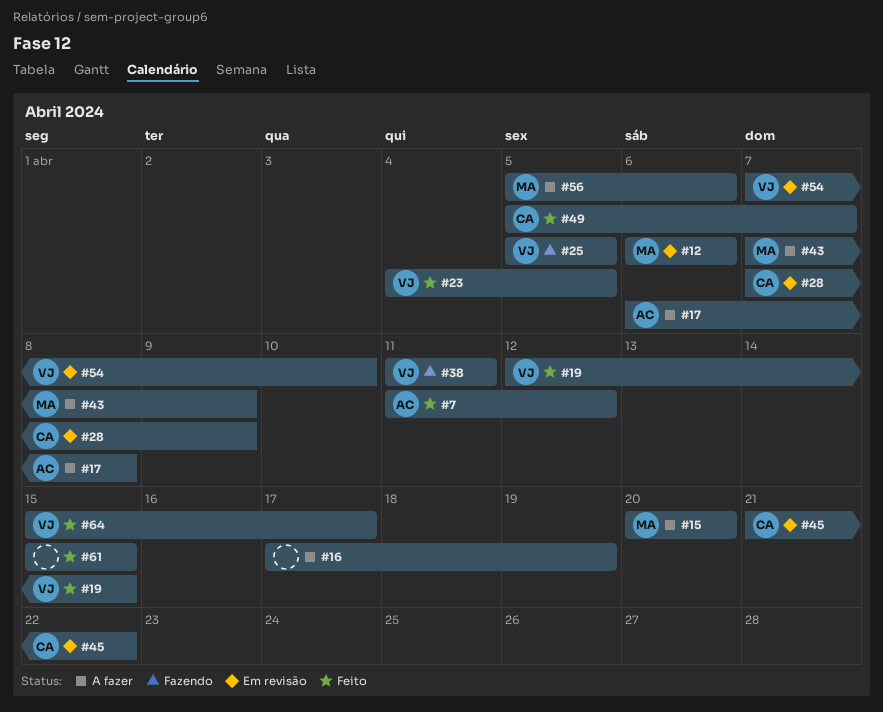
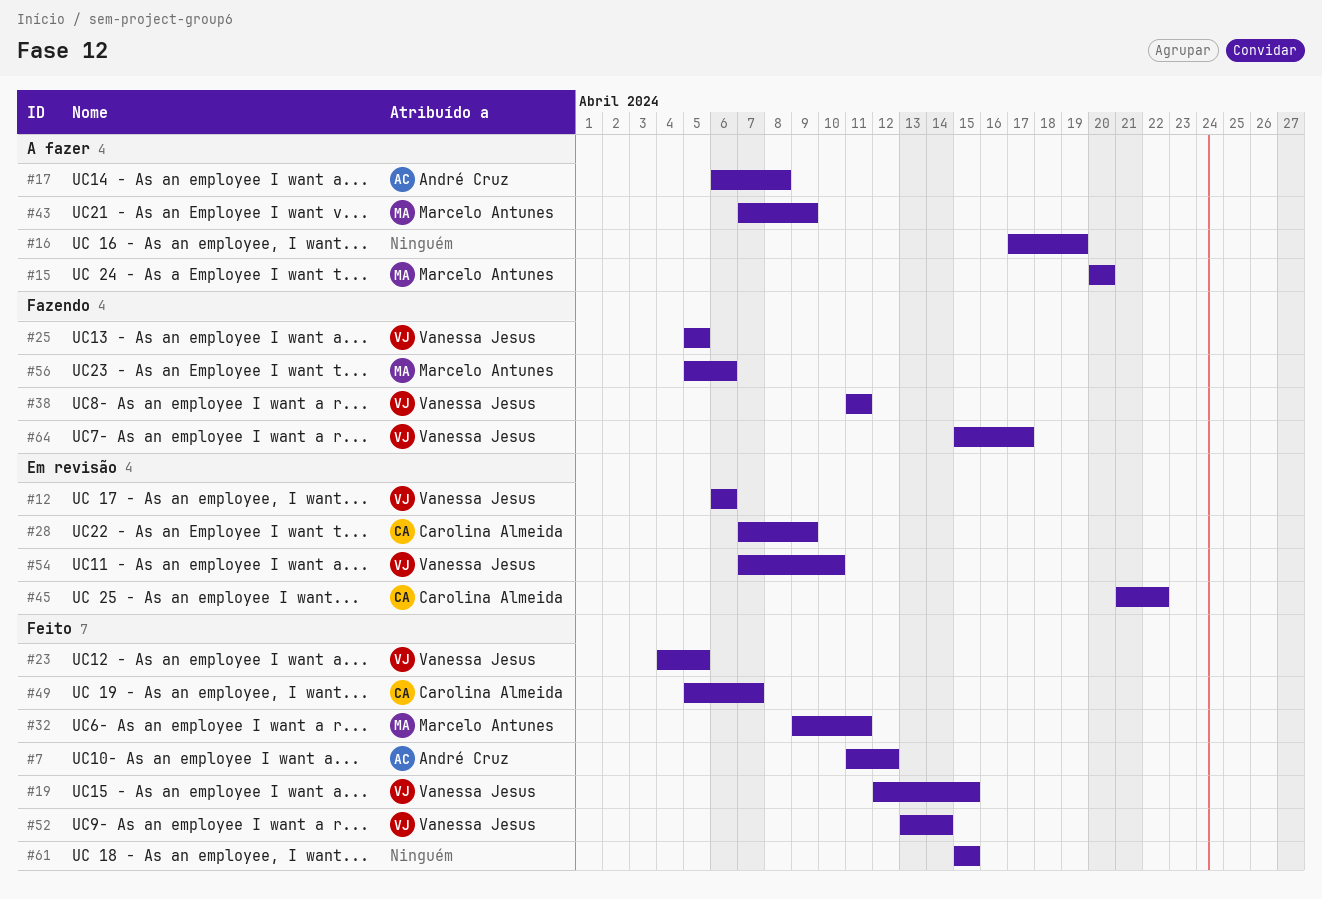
#12, owner: Marcelo Antunes -> Vanessa Jesus
#32: none -> present
#52: none -> present
#56, status: A fazer -> Fazendo
#64, status: Feito -> Fazendo

